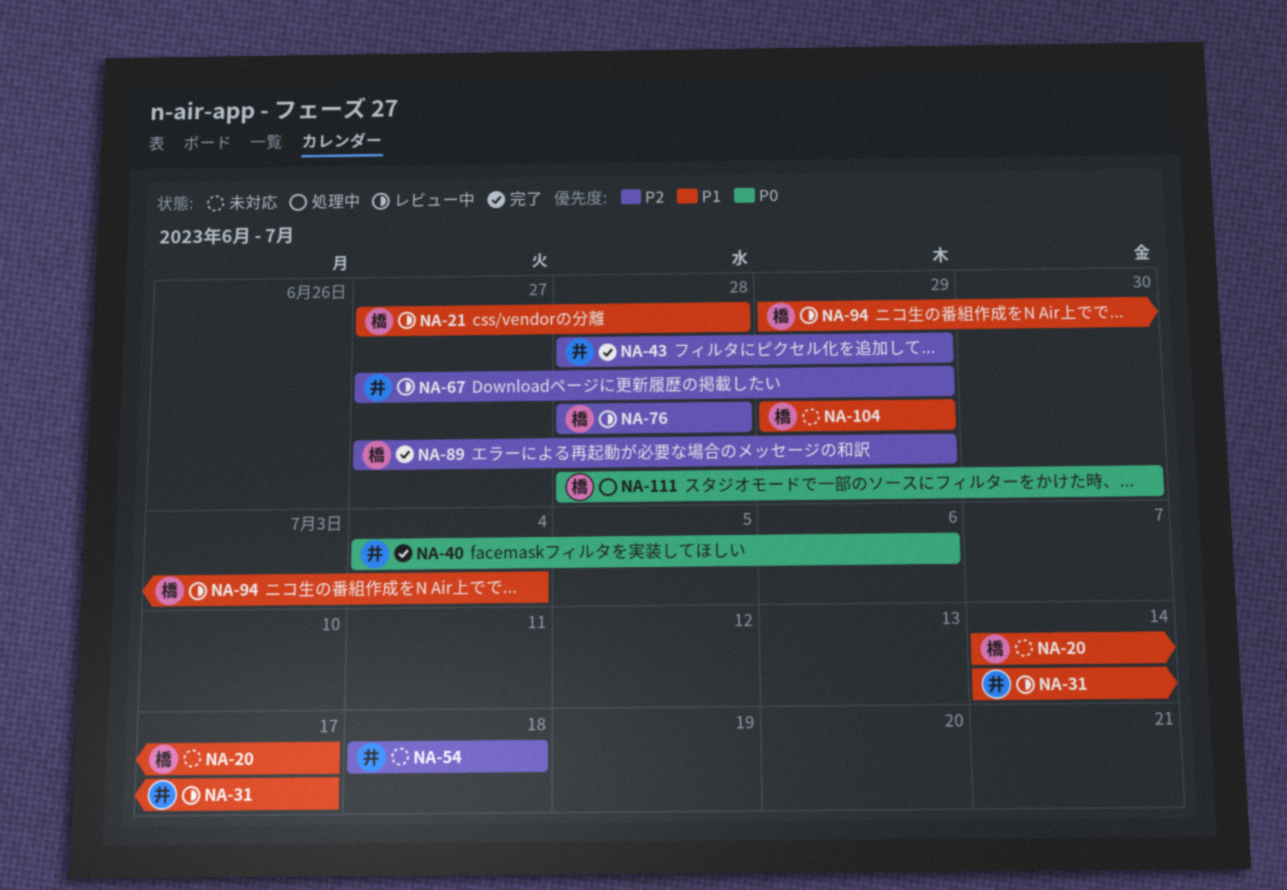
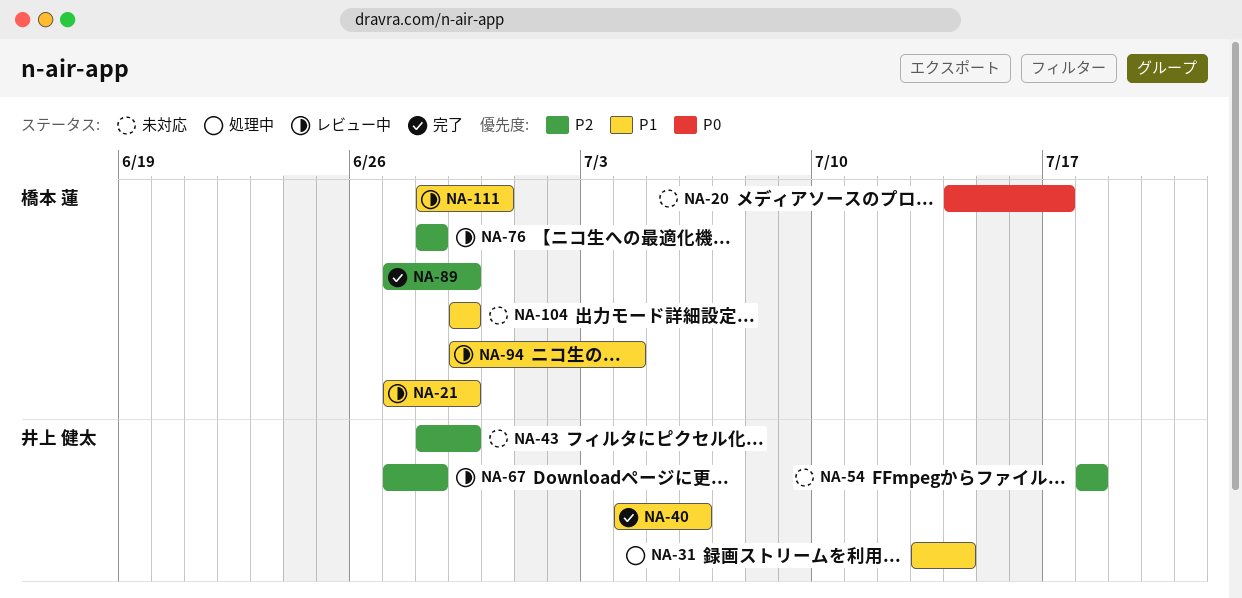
NA-20, priority: P1 -> P0
NA-21, due: Jun 28 -> Jun 29
NA-31, status: レビュー中 -> 処理中
NA-31, start: Jul 14 -> Jul 13
NA-31, due: Jul 17 -> Jul 14
NA-40, priority: P0 -> P1
NA-43, status: 完了 -> 未対応
NA-67, due: Jun 29 -> Jun 28
NA-111, status: 処理中 -> レビュー中
NA-111, priority: P0 -> P1

